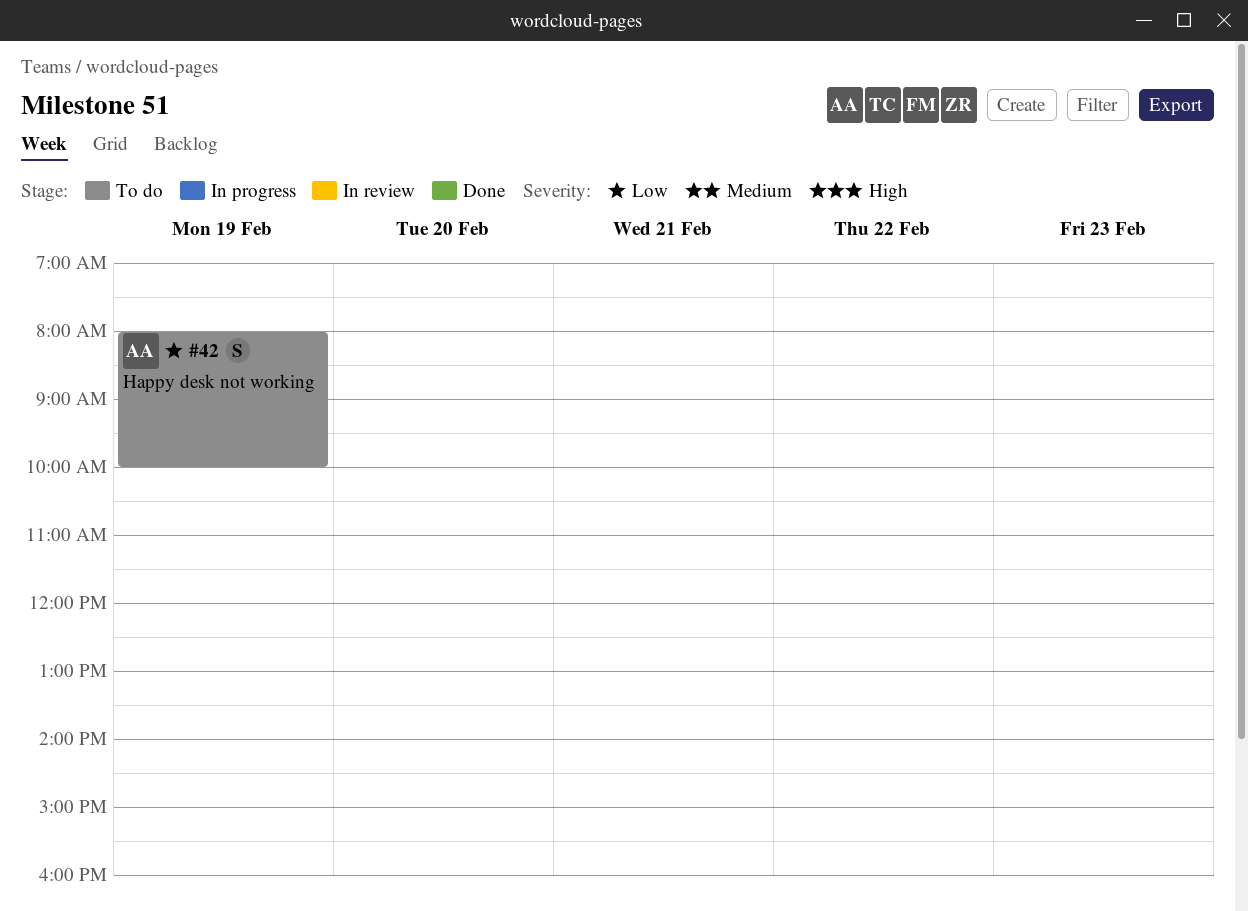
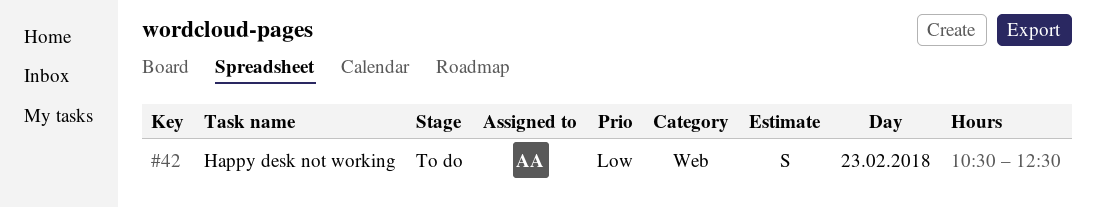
#42, day: Feb 19 -> Feb 23
#42, begins: 08:00 -> 10:30
#42, ends: 10:00 -> 12:30

